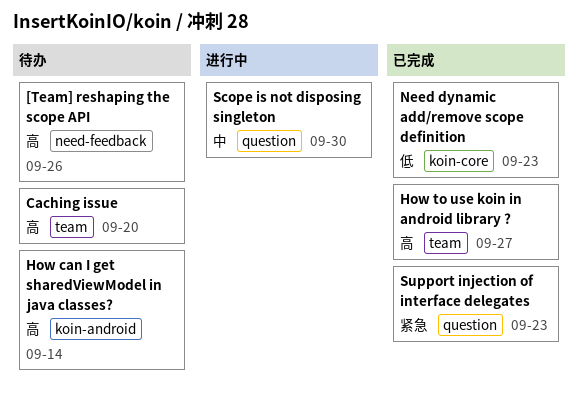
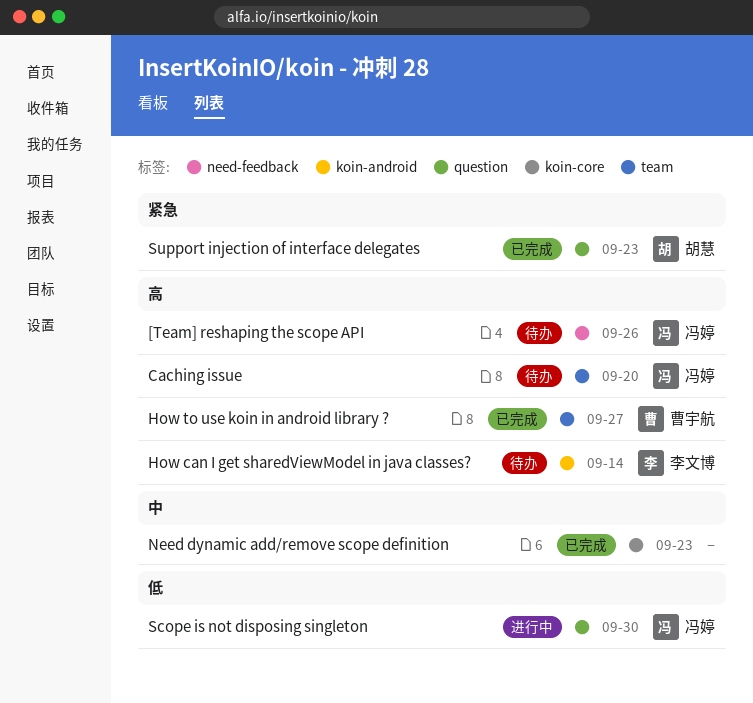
Need dynamic add/remove scope definition, priority: 低 -> 中
Scope is not disposing singleton, priority: 中 -> 低

